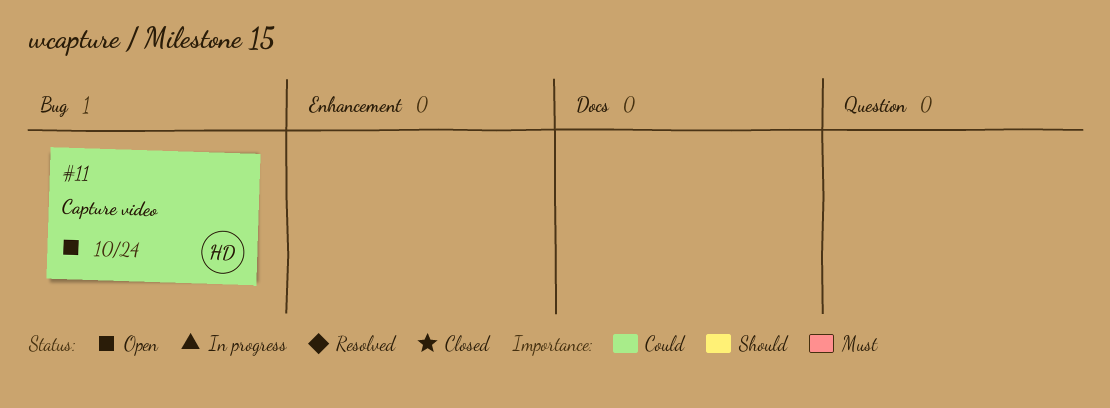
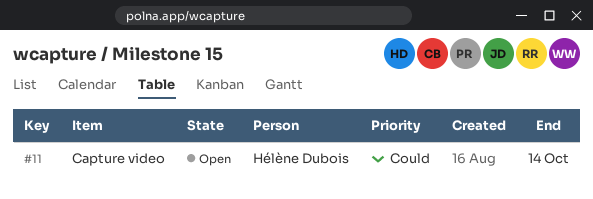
#11, due: Oct 24 -> Oct 14

